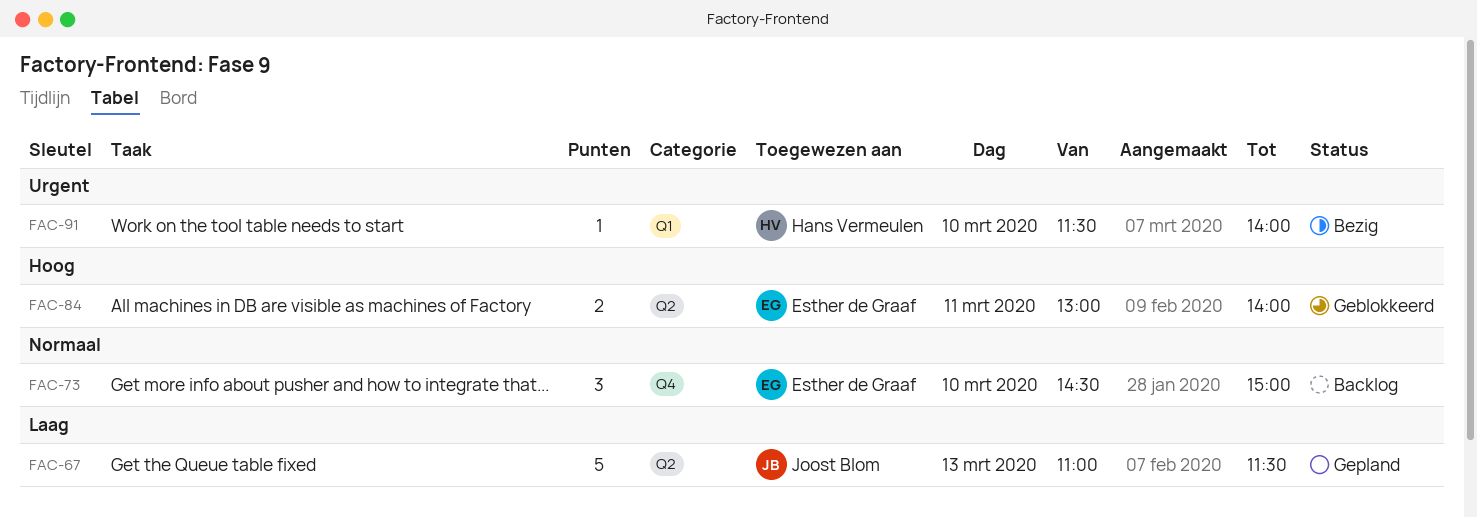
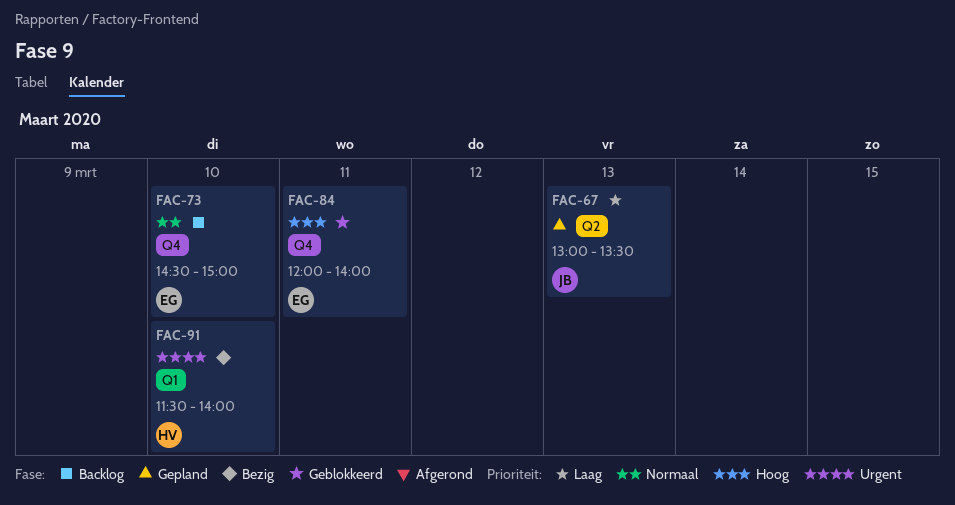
FAC-67, begins: 11:00 -> 13:00
FAC-67, ends: 11:30 -> 13:30
FAC-84, label: Q2 -> Q4
FAC-84, begins: 13:00 -> 12:00

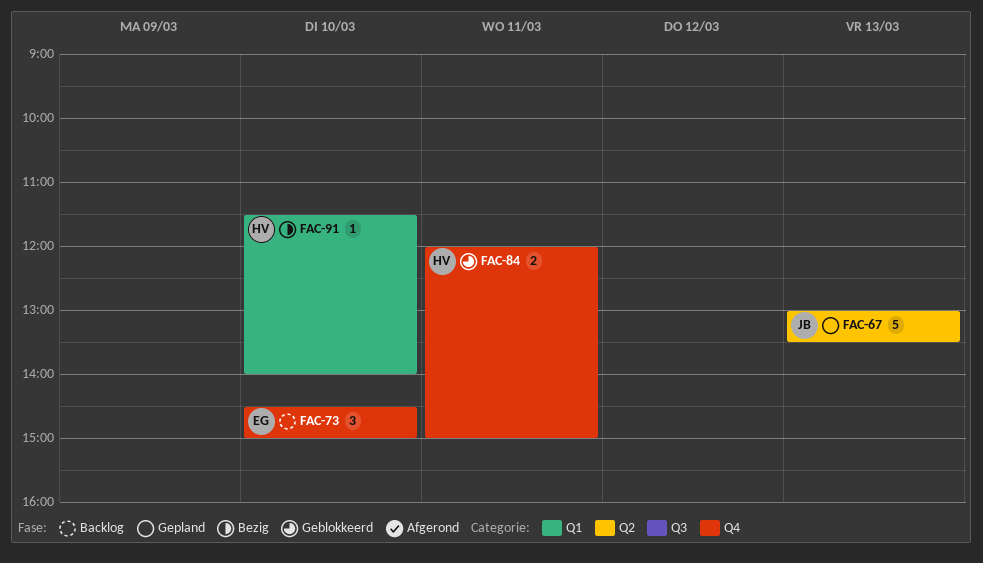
FAC-84, owner: EG -> HV
FAC-84, ends: 14:00 -> 15:00

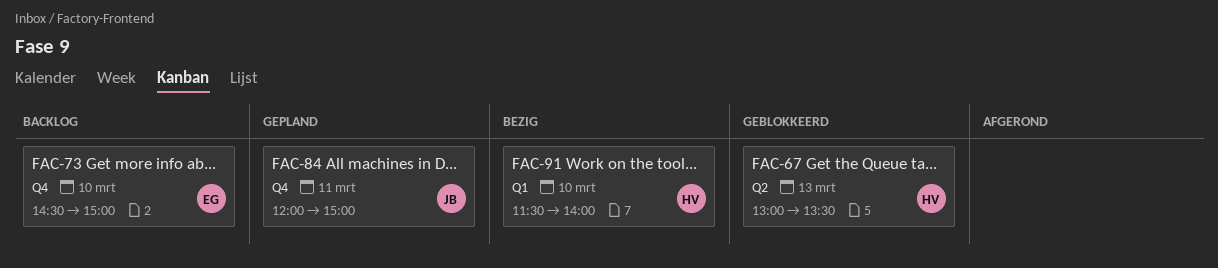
FAC-67, status: Gepland -> Geblokkeerd
FAC-67, owner: JB -> HV
FAC-84, status: Geblokkeerd -> Gepland
FAC-84, owner: HV -> JB

